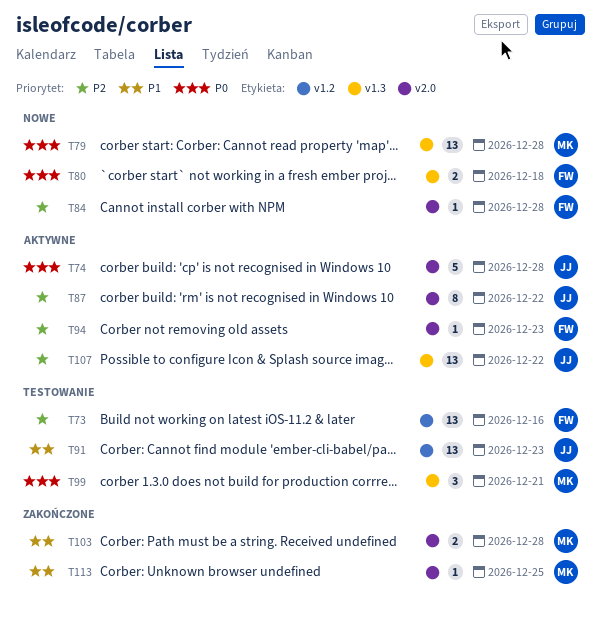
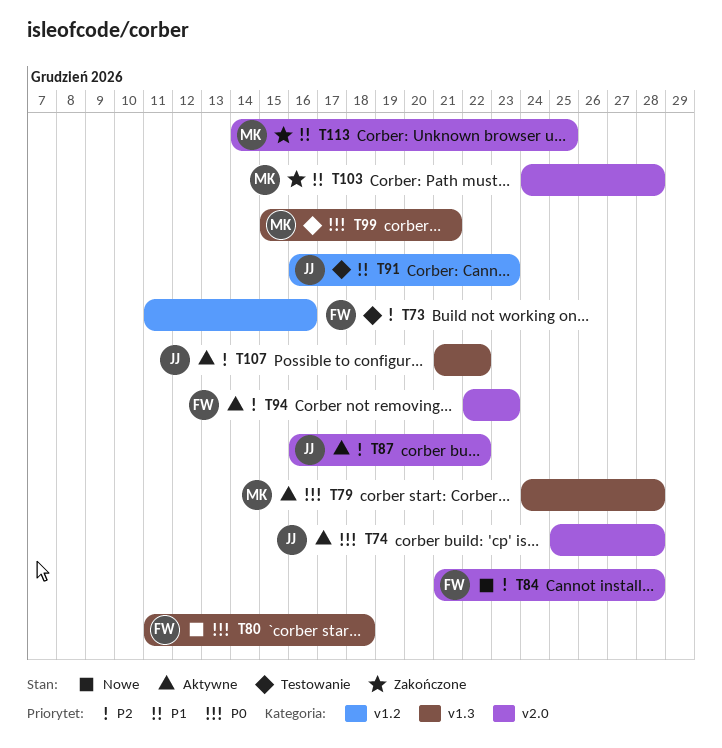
T79, status: Nowe -> Aktywne

